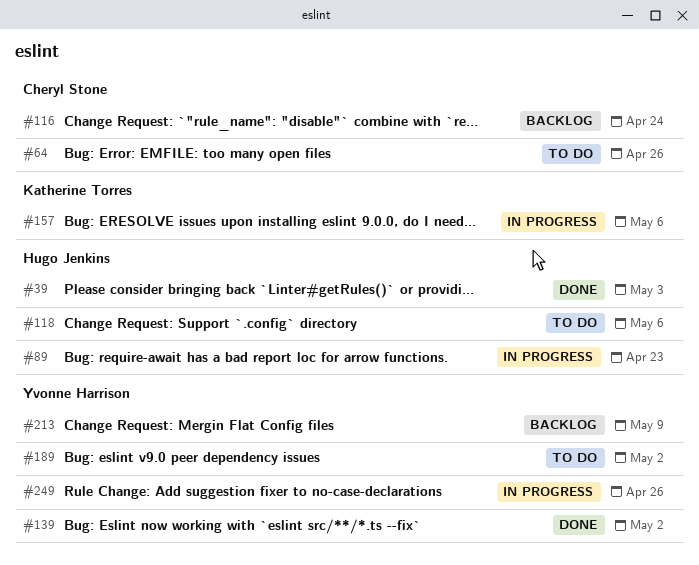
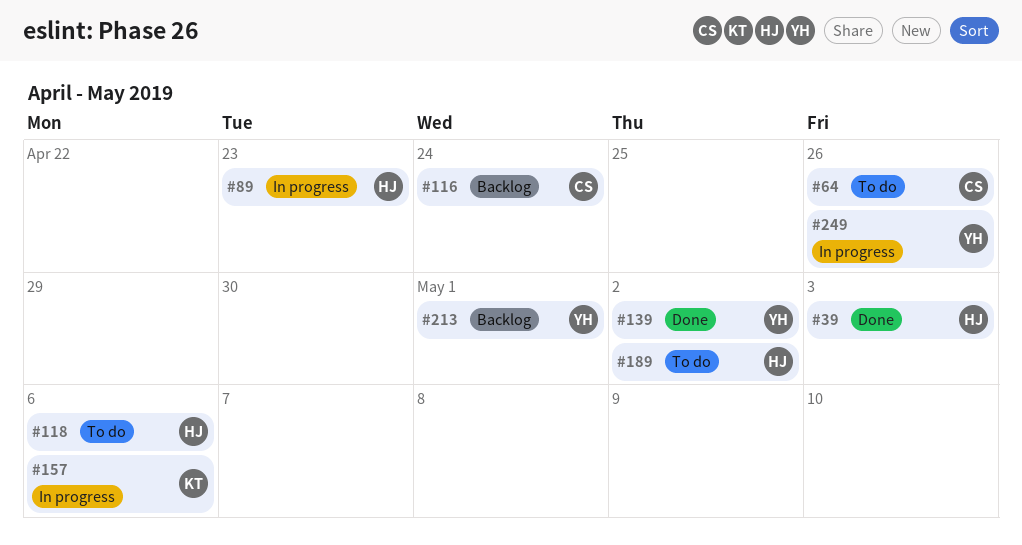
#189, owner: Yvonne Harrison -> Hugo Jenkins
#213, due: May 9 -> May 1

